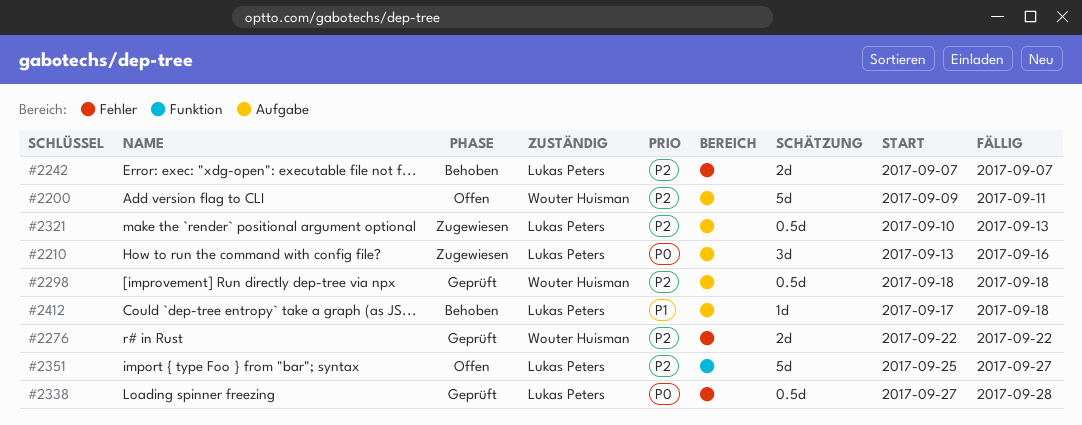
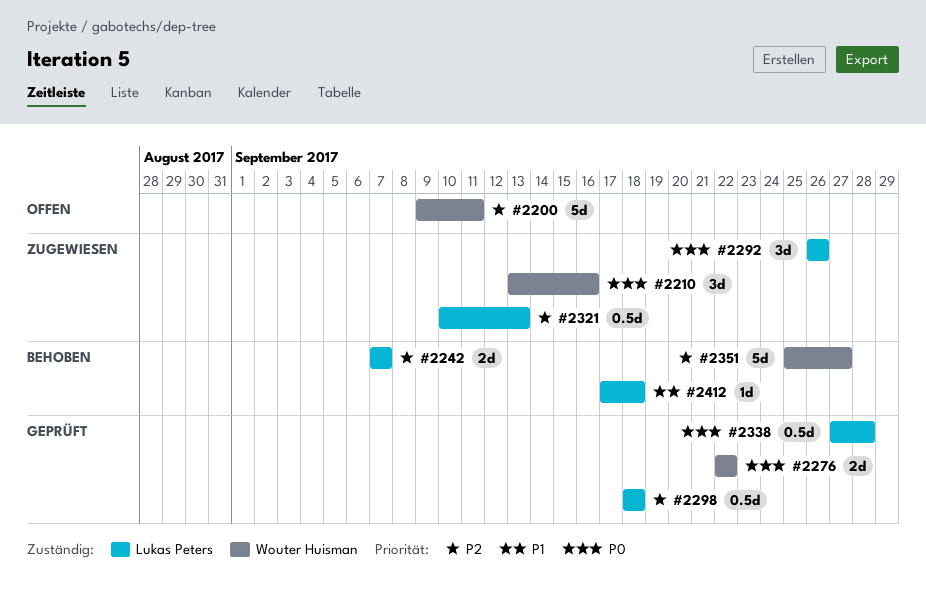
#2210, owner: Lukas Peters -> Wouter Huisman
#2276, priority: P2 -> P0
#2292: none -> present
#2298, owner: Wouter Huisman -> Lukas Peters
#2351, status: Offen -> Behoben
#2351, owner: Lukas Peters -> Wouter Huisman

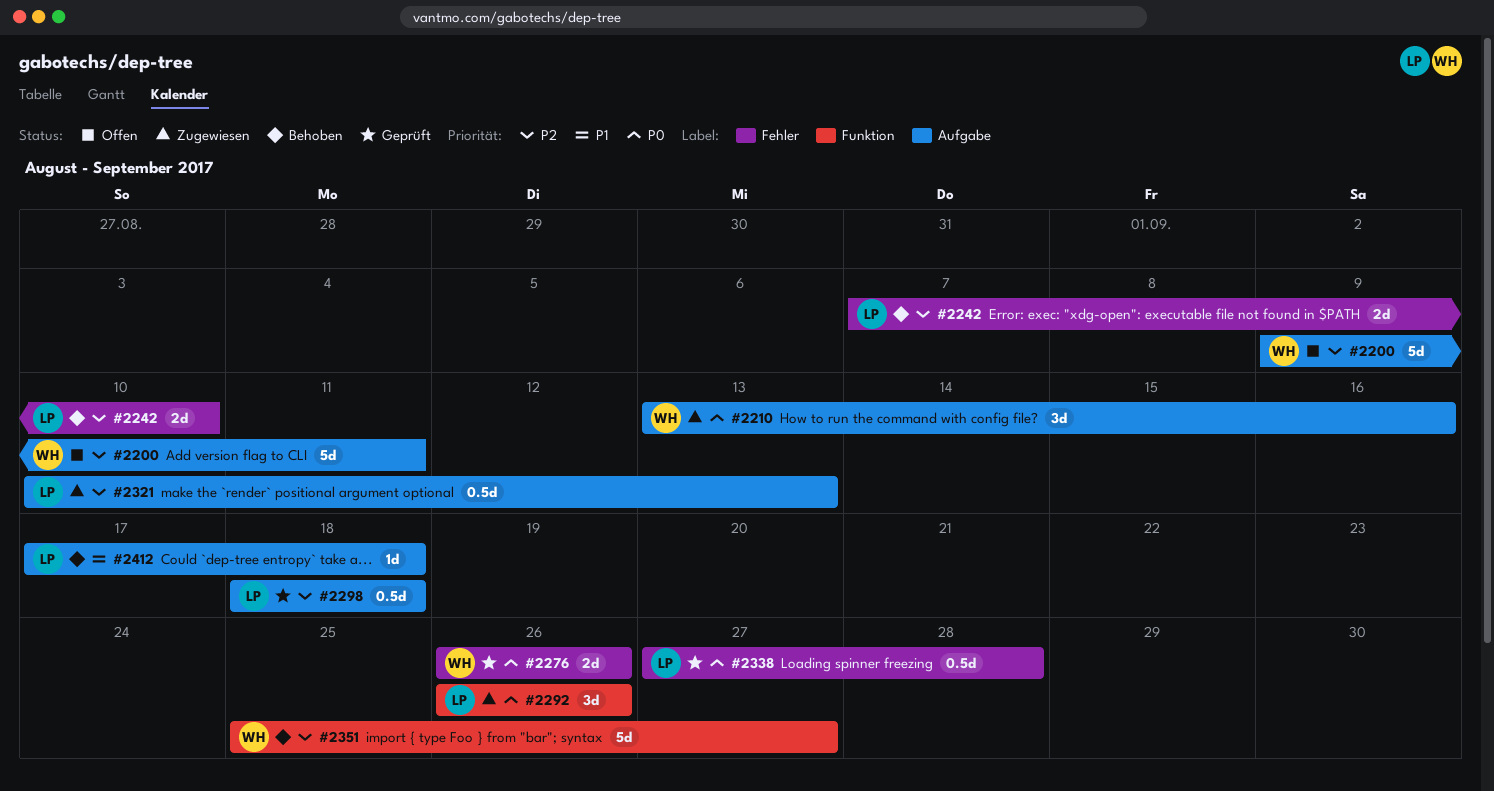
#2242, due: Sep 7 -> Sep 10
#2276, start: Sep 22 -> Sep 26
#2276, due: Sep 22 -> Sep 26

